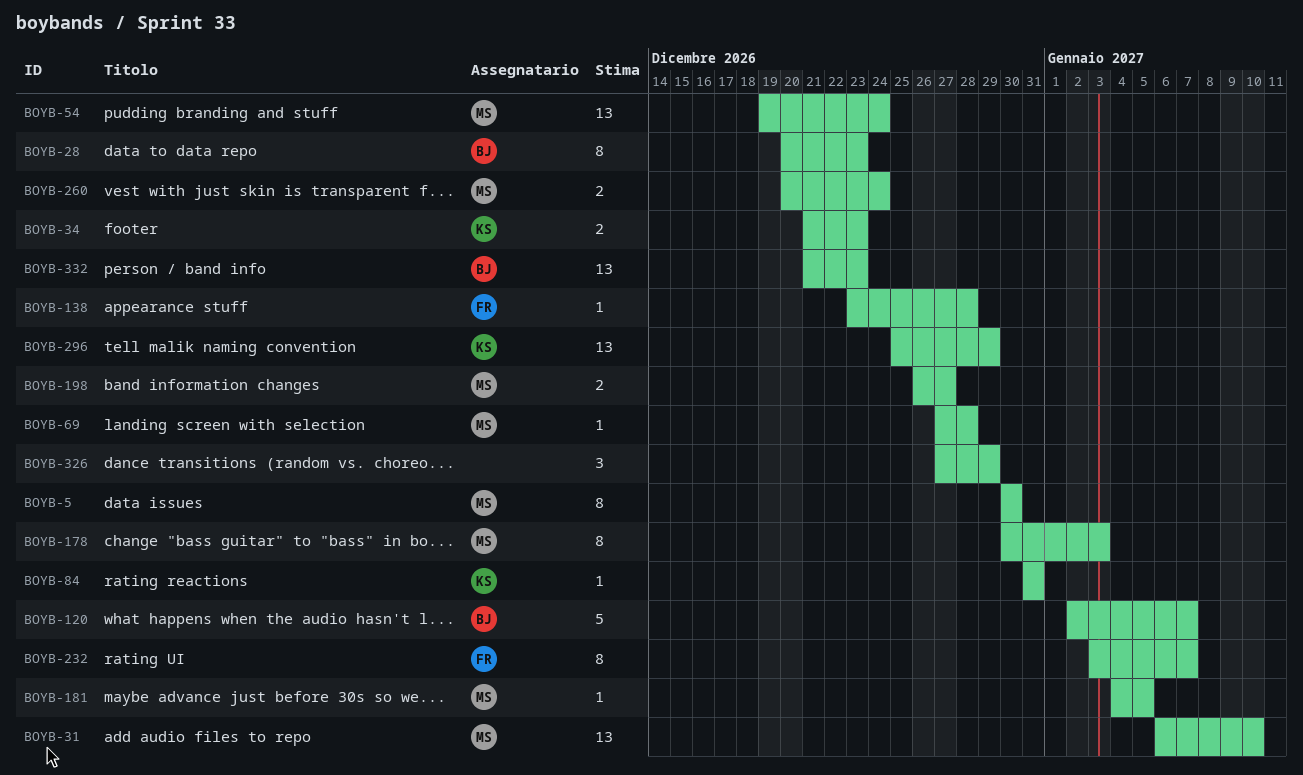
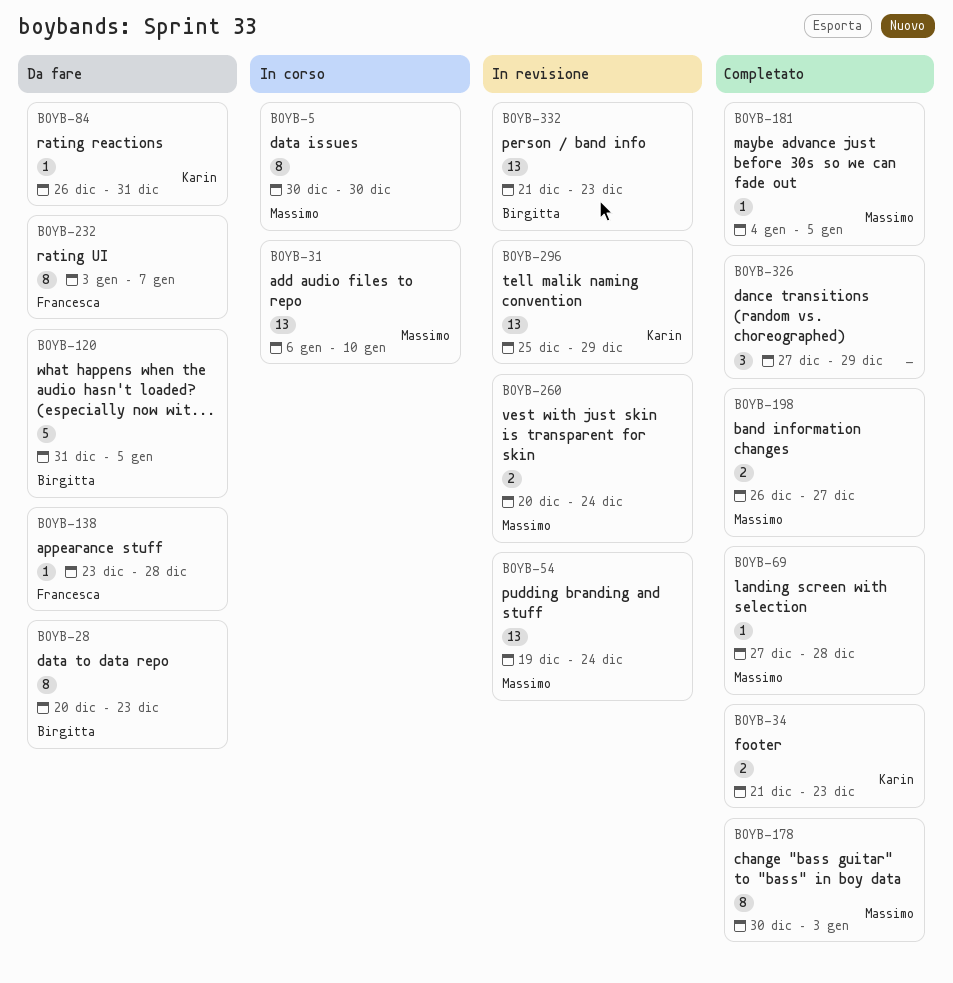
BOYB-84, start: Dec 31 -> Dec 26
BOYB-120, start: Jan 2 -> Dec 31
BOYB-120, due: Jan 7 -> Jan 5

